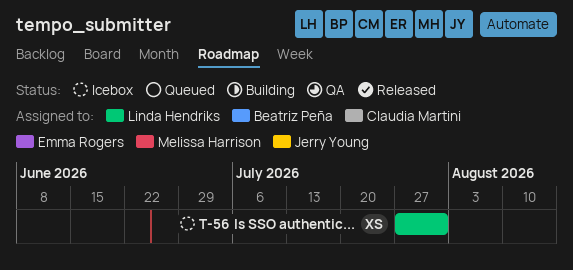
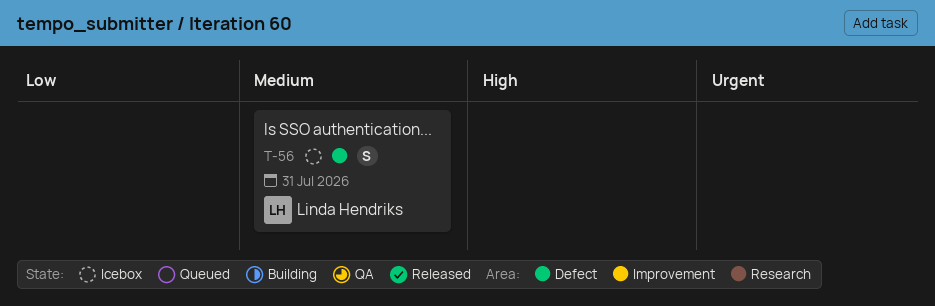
T-56, estimate: XS -> S

